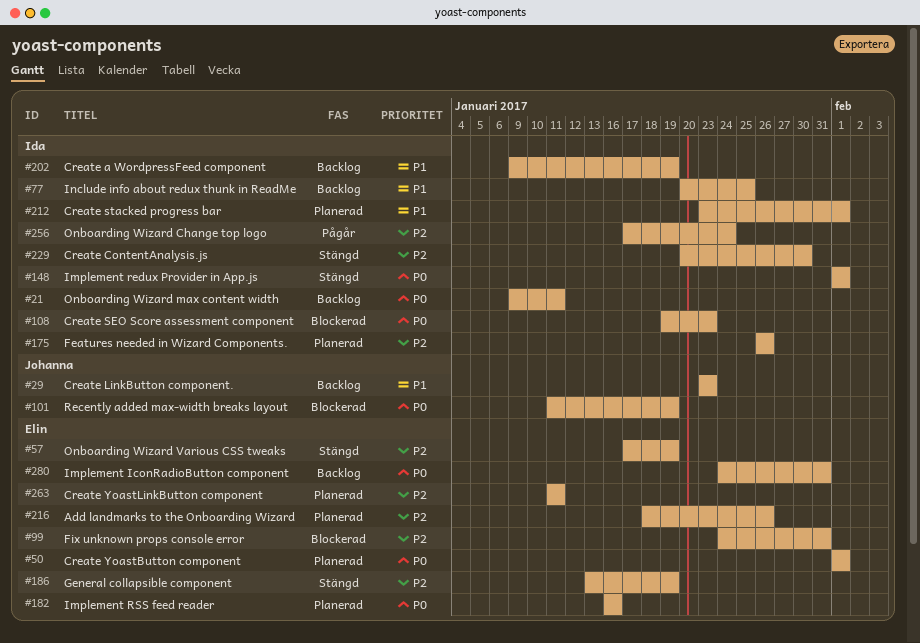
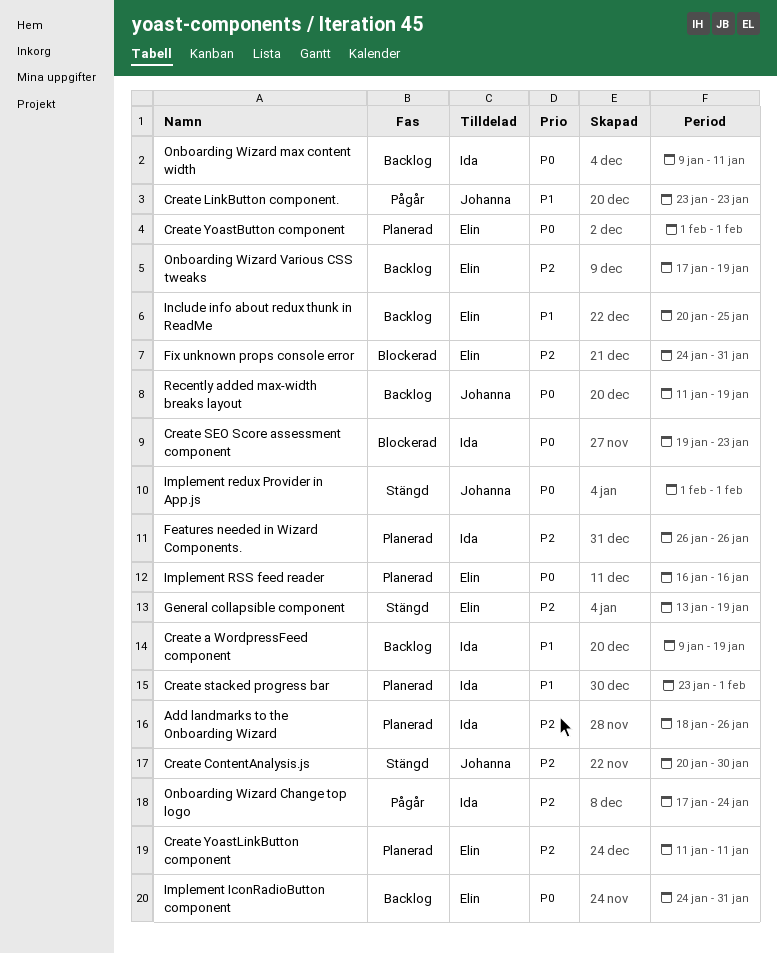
Add landmarks to the Onboarding Wizard, owner: Elin -> Ida
Create ContentAnalysis.js, owner: Ida -> Johanna
Create LinkButton component., status: Backlog -> Pågår
Implement redux Provider in App.js, owner: Ida -> Johanna
Include info about redux thunk in ReadMe, owner: Ida -> Elin
Onboarding Wizard Various CSS tweaks, status: Stängd -> Backlog
Recently added max-width breaks layout, status: Blockerad -> Backlog

